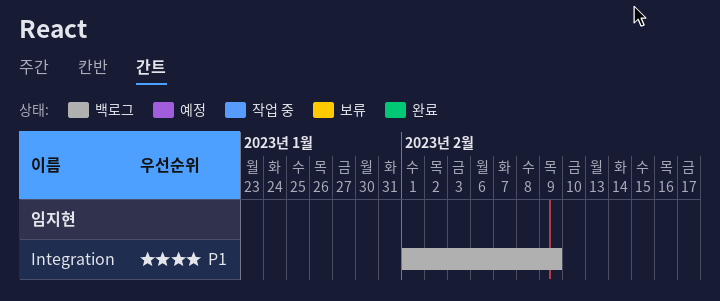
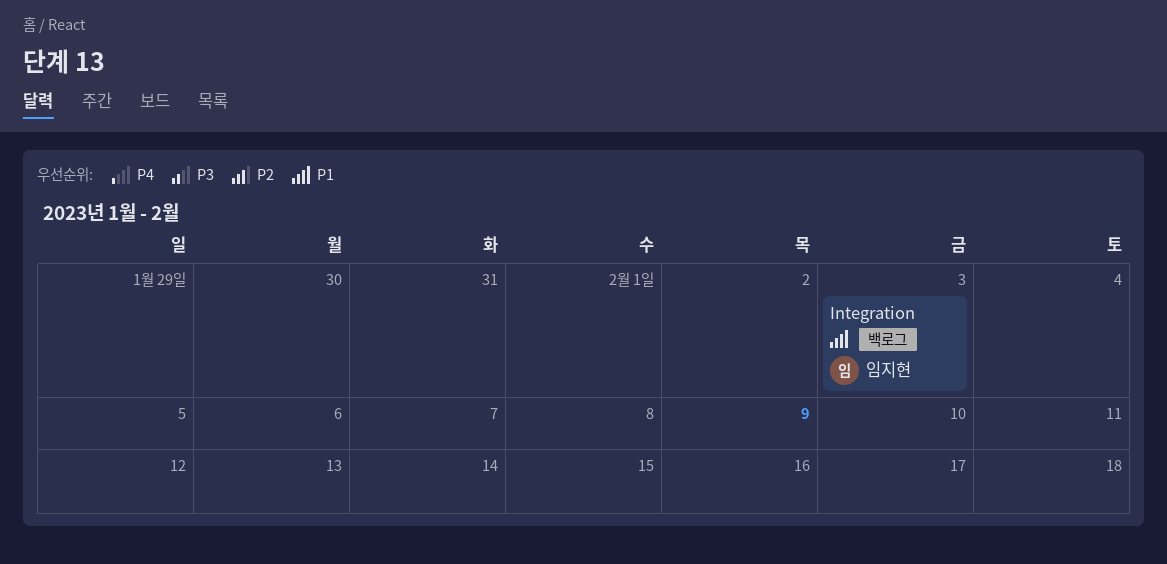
Integration, due: Feb 9 -> Feb 3

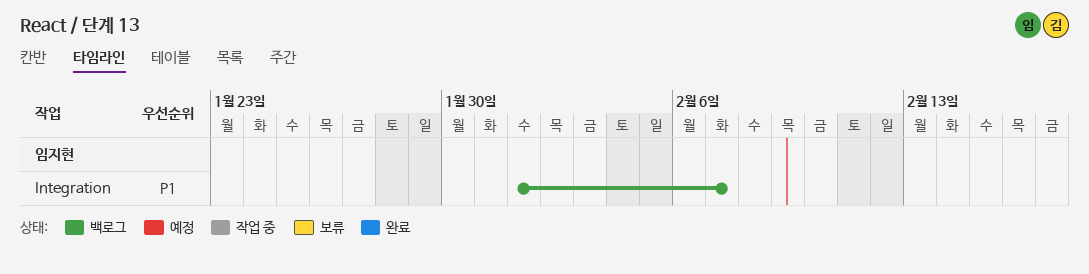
Integration, due: Feb 3 -> Feb 7

